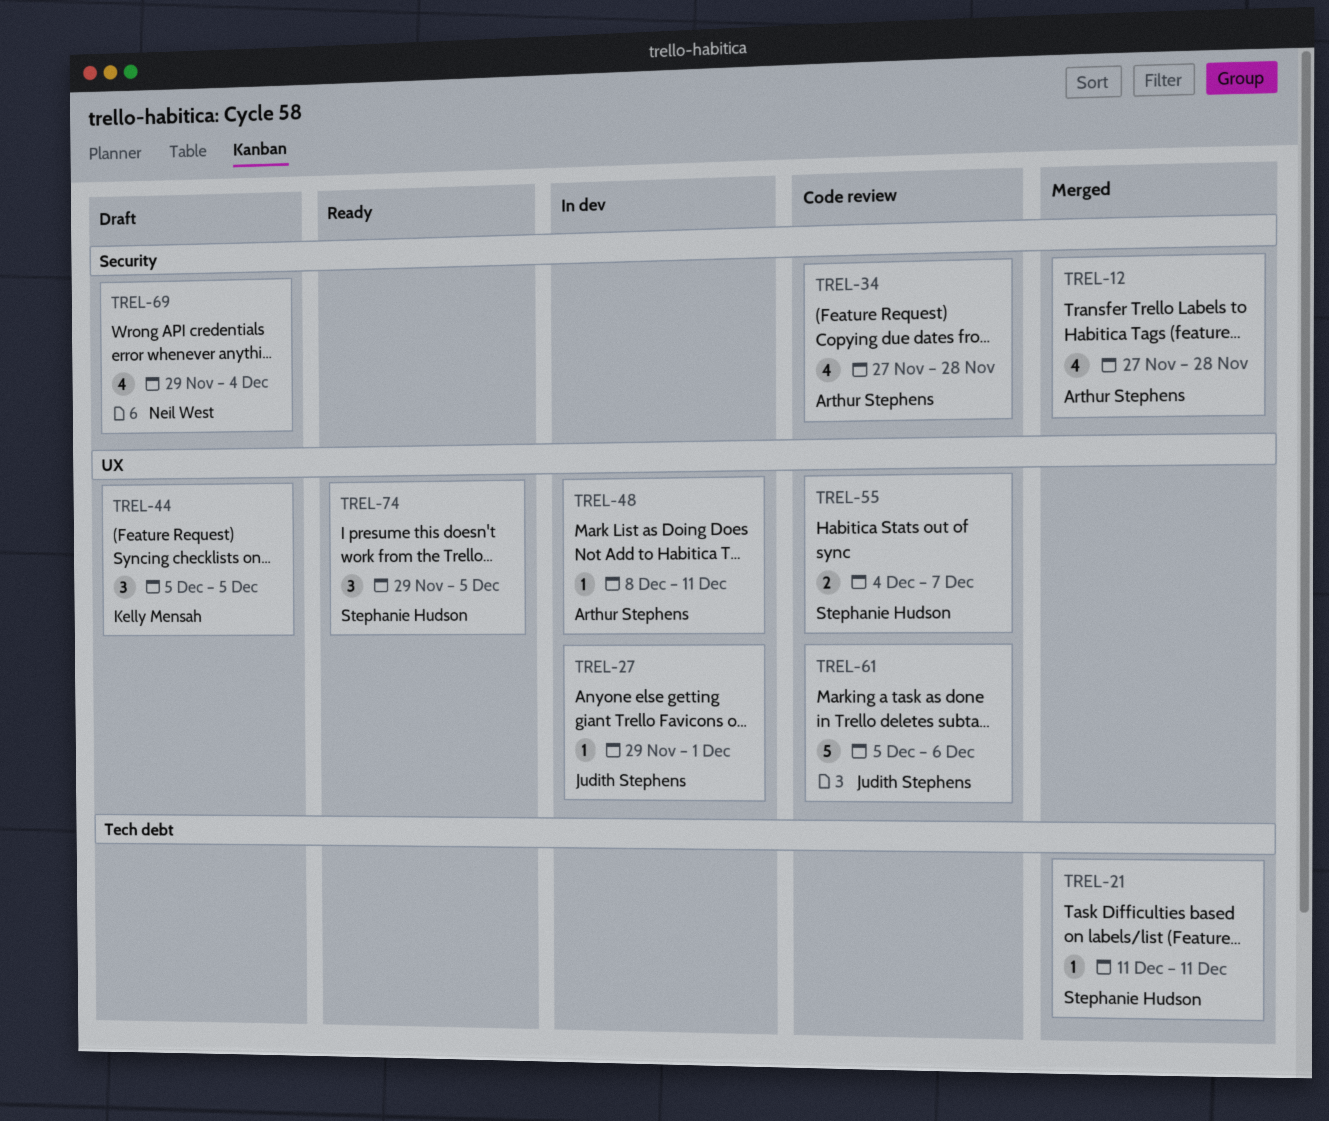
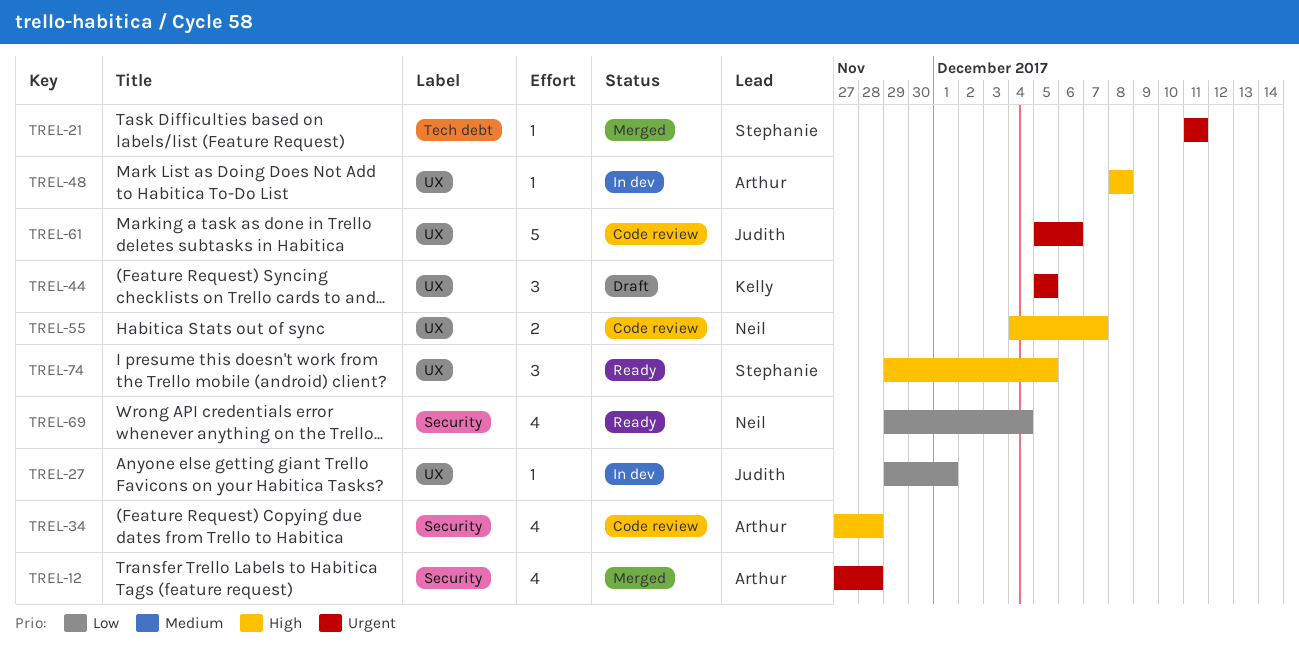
TREL-48, due: Dec 11 -> Dec 8
TREL-55, owner: Stephanie Hudson -> Neil West
TREL-69, status: Draft -> Ready

